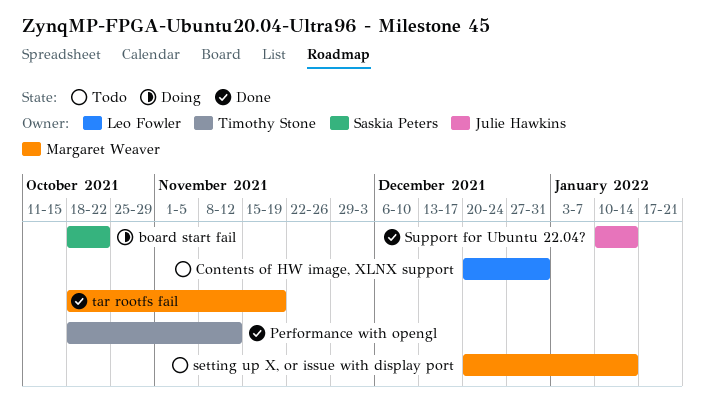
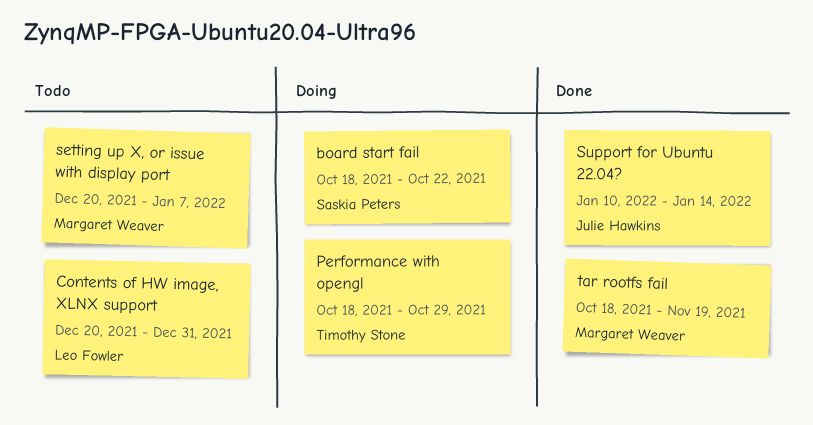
Performance with opengl, status: Done -> Doing
Performance with opengl, due: Nov 12 -> Oct 29
setting up X, or issue with display port, due: Jan 14 -> Jan 7

